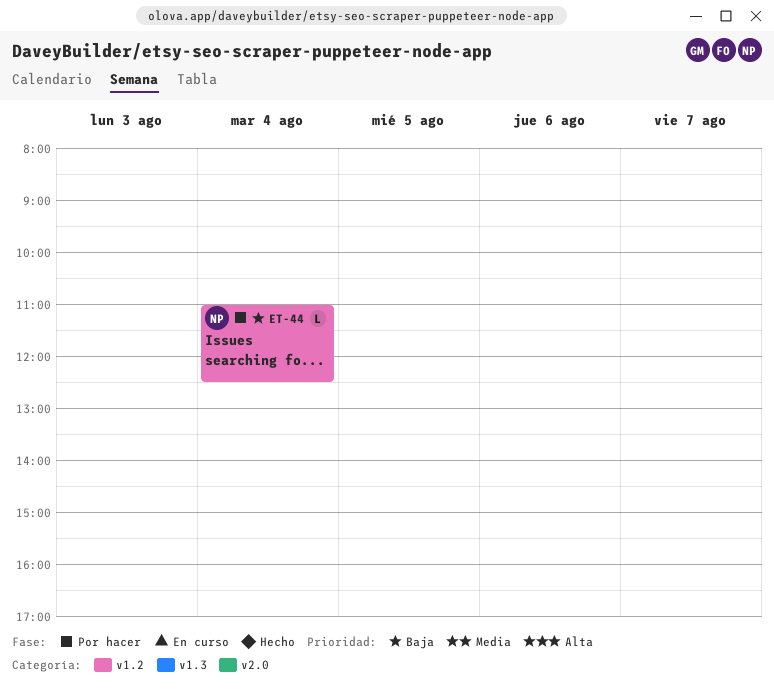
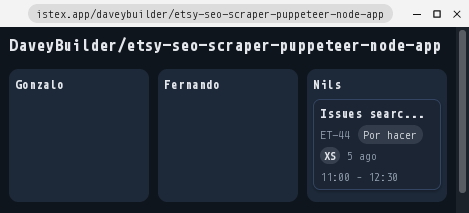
ET-44, estimate: L -> XS
ET-44, day: Aug 4 -> Aug 5

